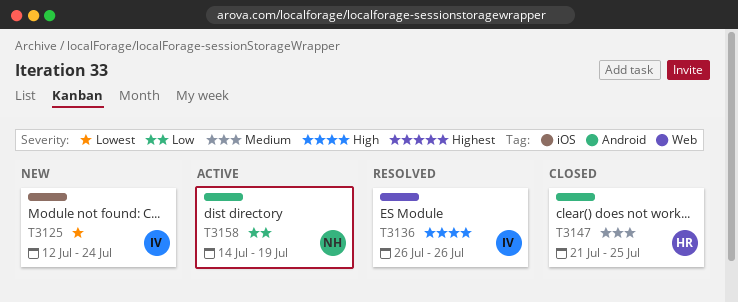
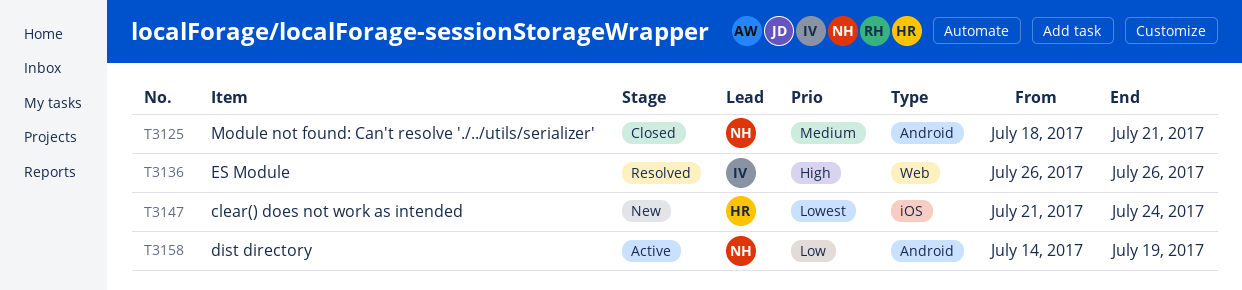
T3125, status: New -> Closed
T3125, owner: IV -> NH
T3125, priority: Lowest -> Medium
T3125, label: iOS -> Android
T3125, start: Jul 12 -> Jul 18
T3125, due: Jul 24 -> Jul 21
T3147, status: Closed -> New
T3147, priority: Medium -> Lowest
T3147, label: Android -> iOS
T3147, due: Jul 25 -> Jul 24

